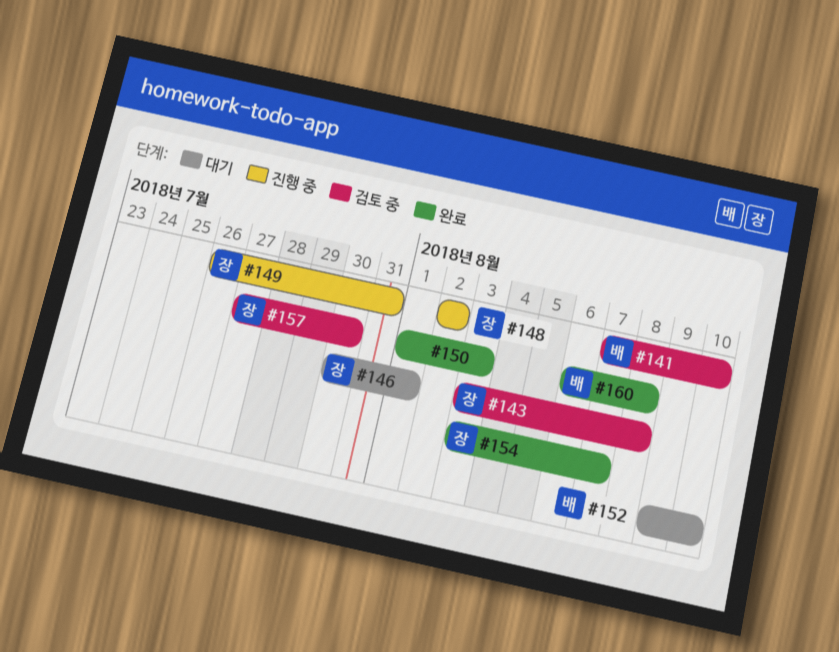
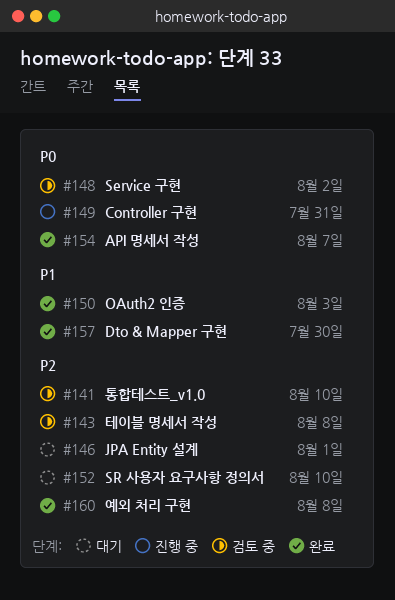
#148, status: 진행 중 -> 검토 중
#157, status: 검토 중 -> 완료

